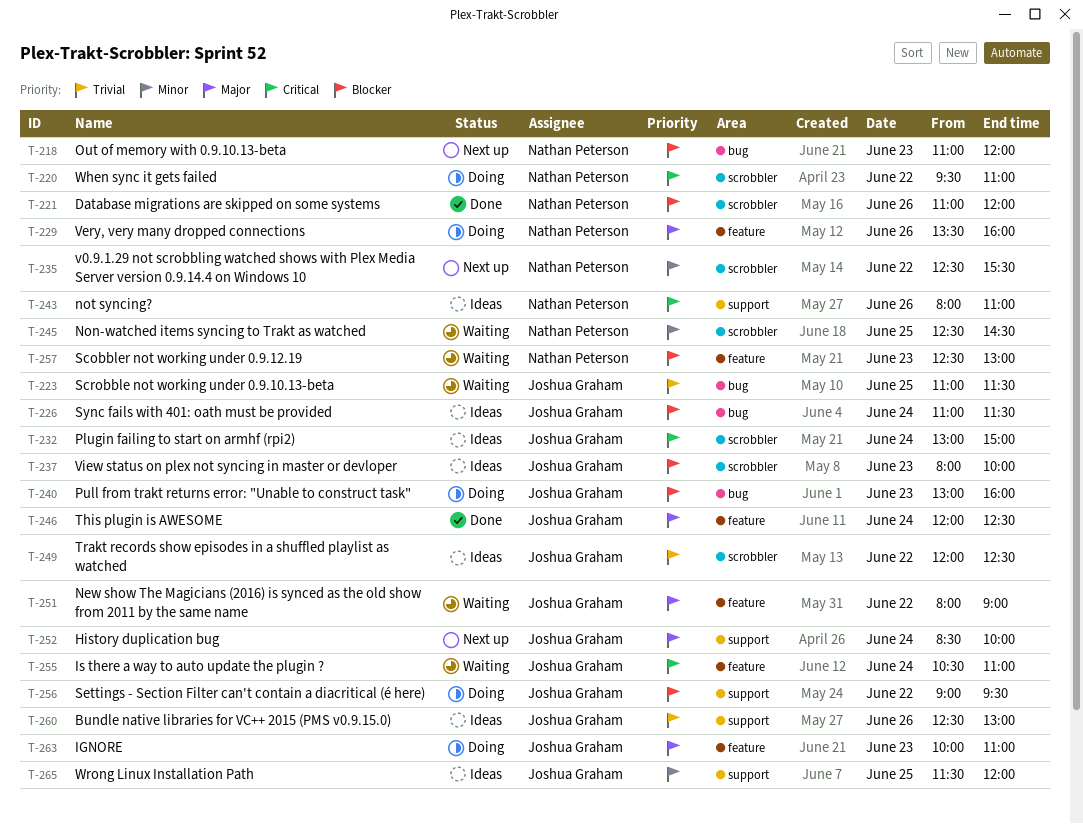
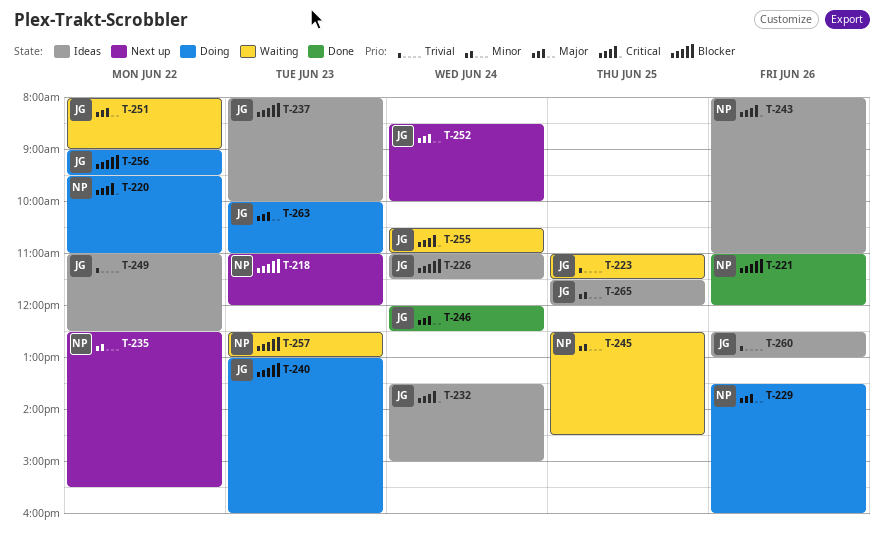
T-232, begins: 13:00 -> 13:30
T-249, begins: 12:00 -> 11:00

